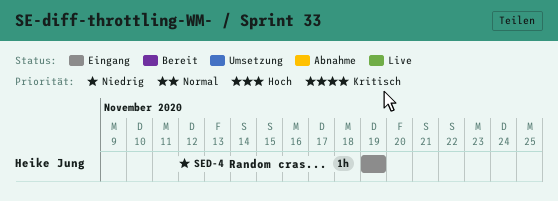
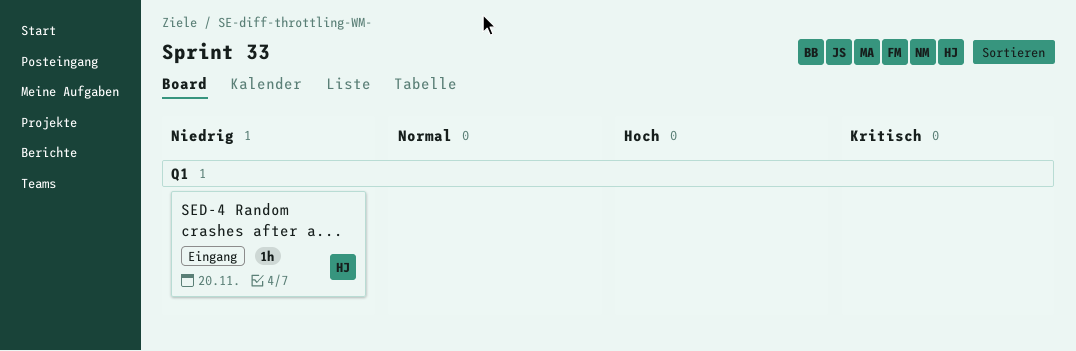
SED-4, due: Nov 19 -> Nov 20

